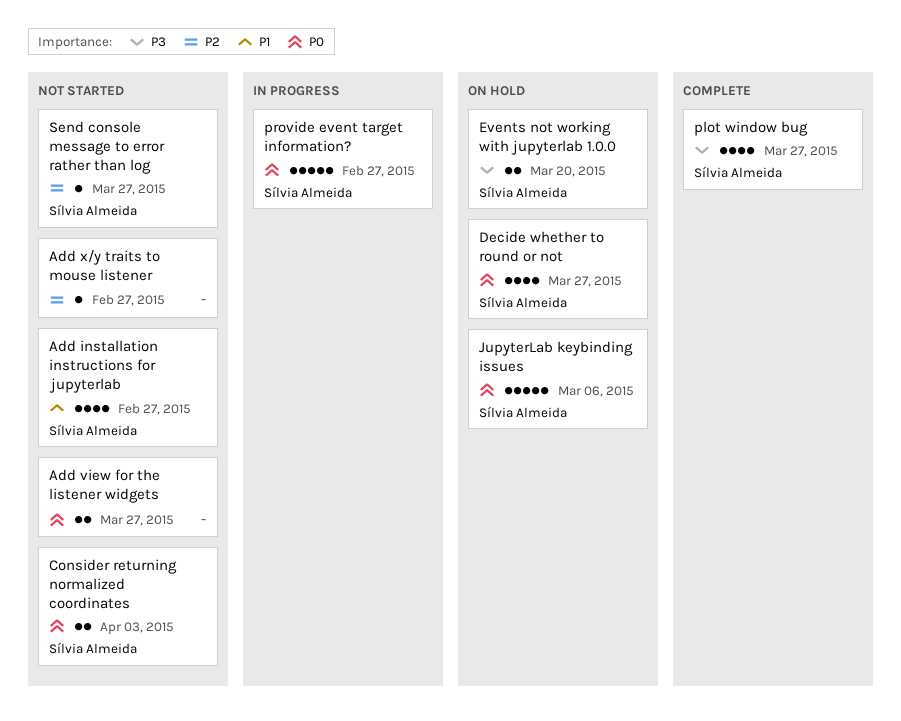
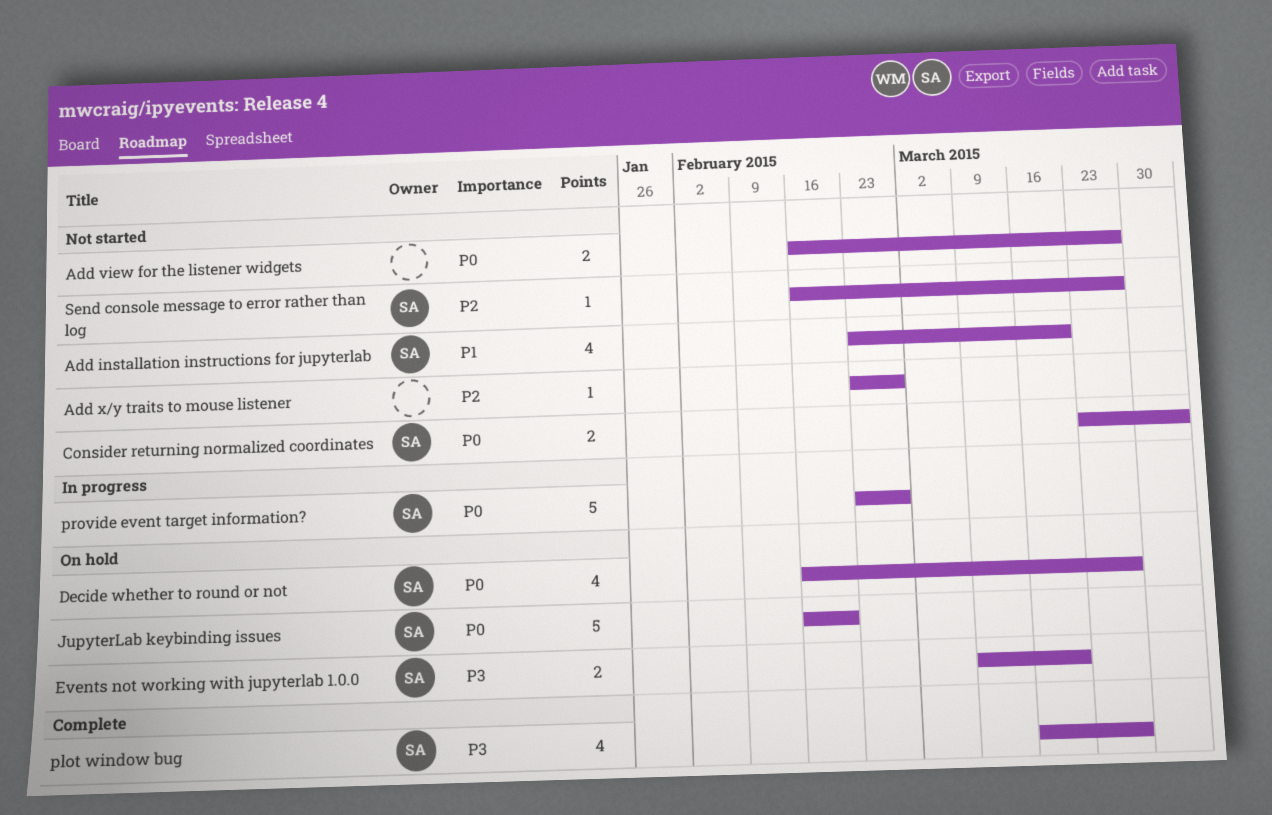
Add installation instructions for jupyterlab, due: Feb 27 -> Mar 20
JupyterLab keybinding issues, due: Mar 6 -> Feb 20

